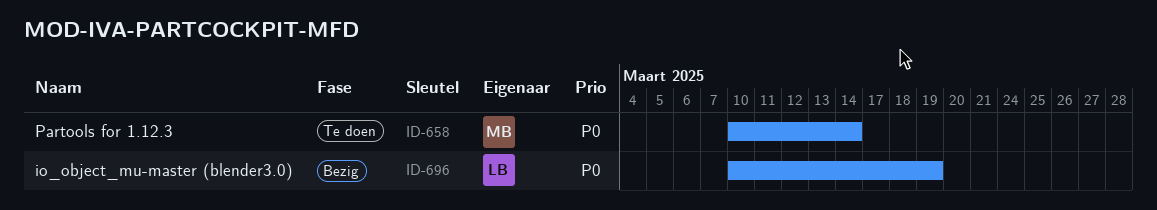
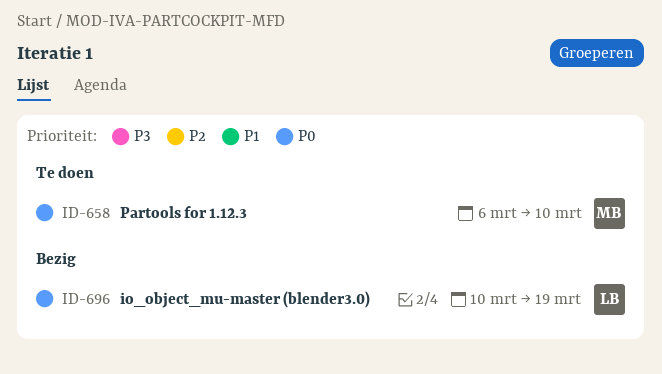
ID-658, start: Mar 10 -> Mar 6
ID-658, due: Mar 14 -> Mar 10

